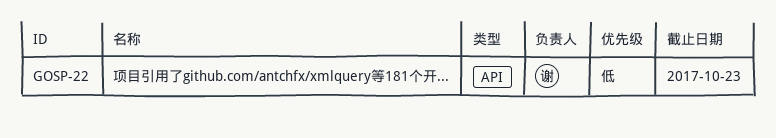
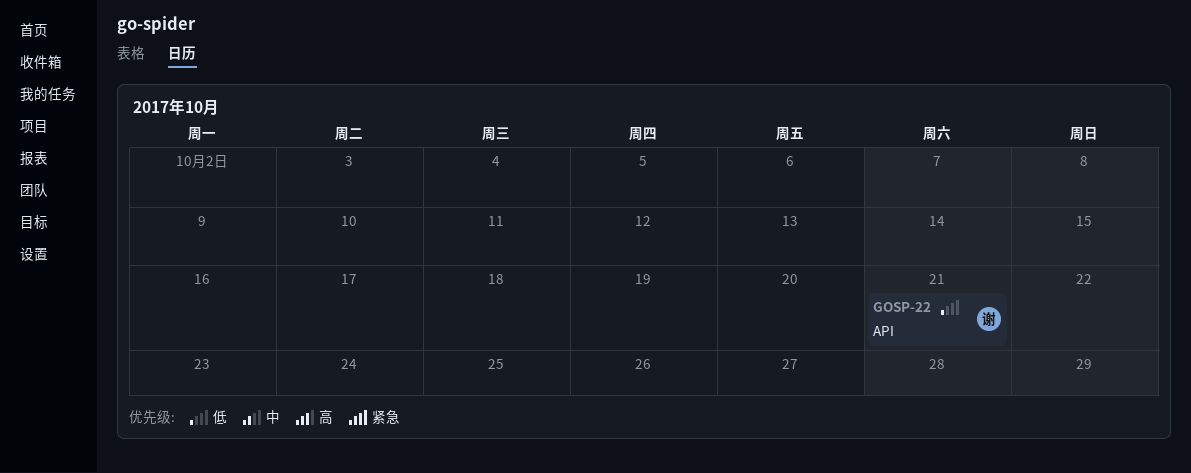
GOSP-22, due: Oct 23 -> Oct 21

